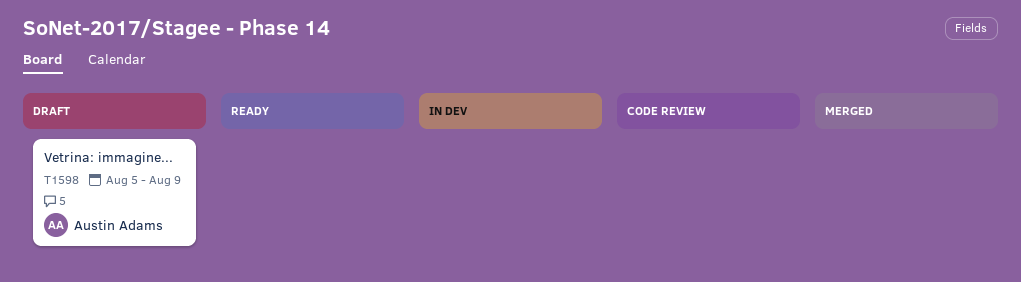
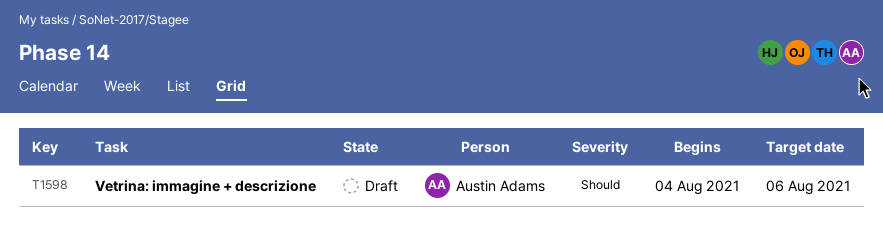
T1598, start: Aug 5 -> Aug 4
T1598, due: Aug 9 -> Aug 6

